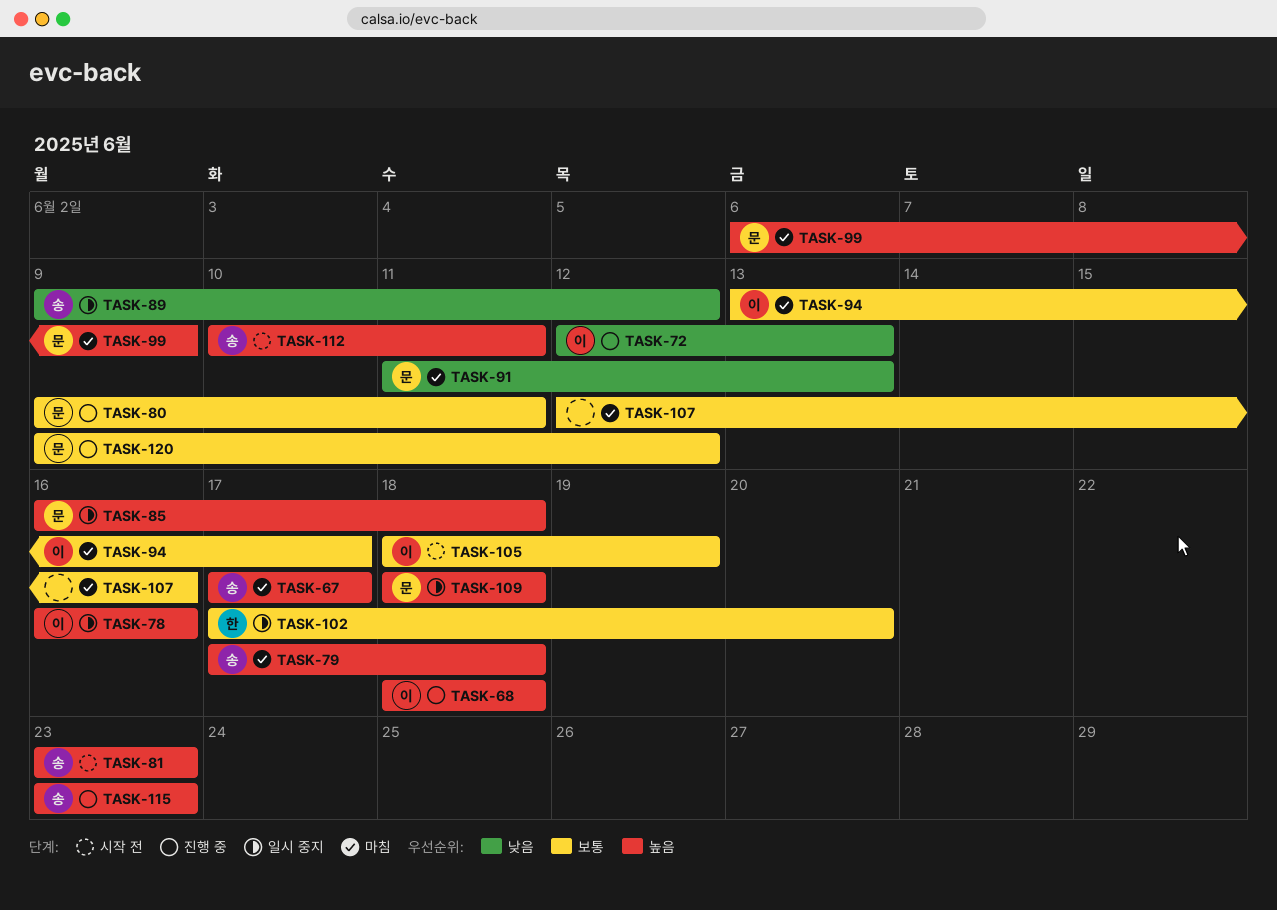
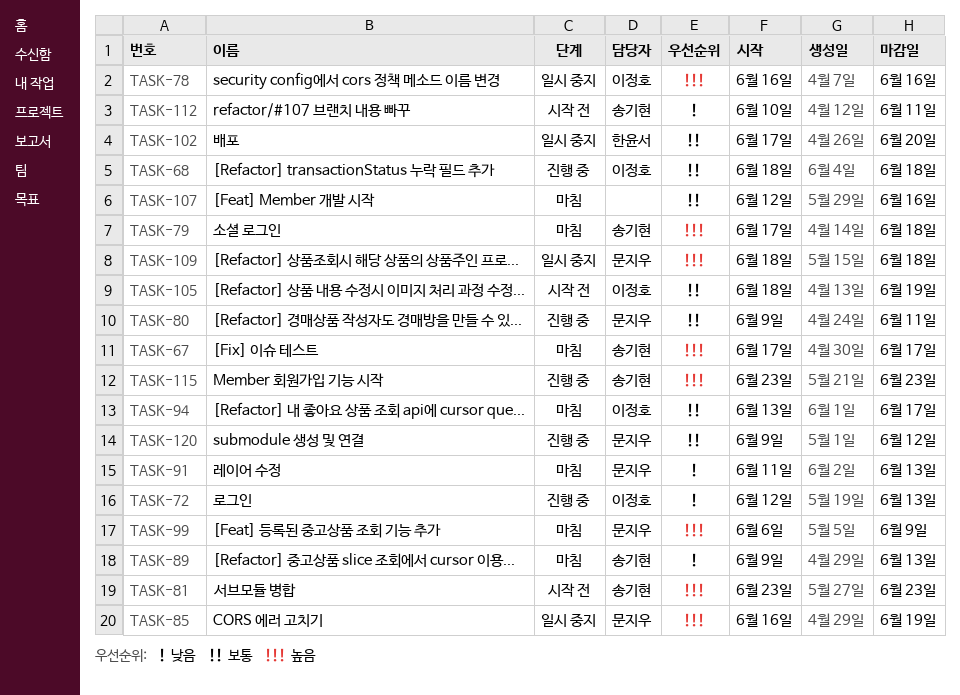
TASK-68, priority: 높음 -> 보통
TASK-85, due: Jun 18 -> Jun 19
TASK-89, status: 일시 중지 -> 마침
TASK-89, due: Jun 12 -> Jun 13
TASK-112, priority: 높음 -> 낮음

